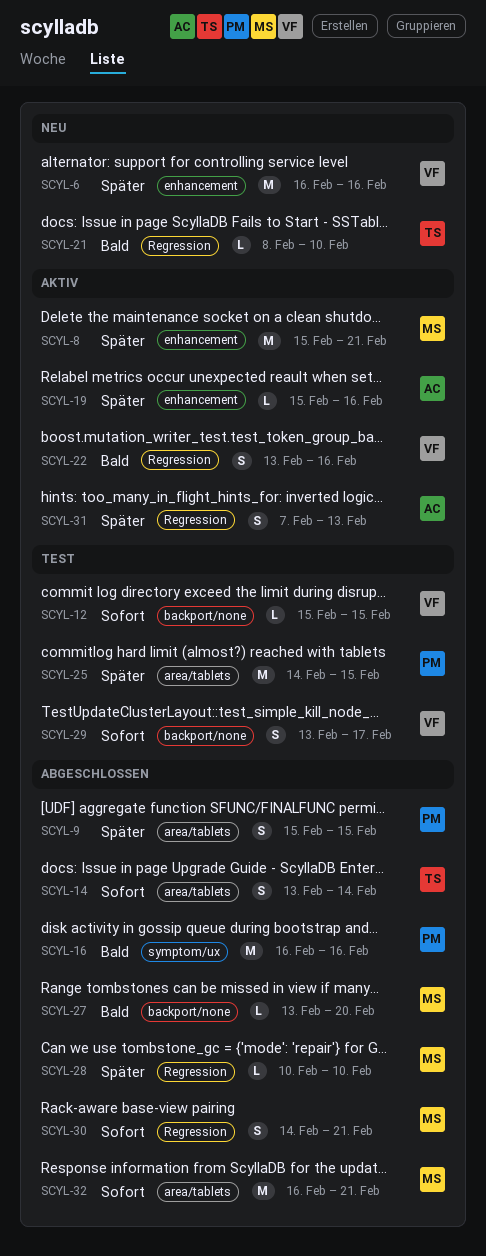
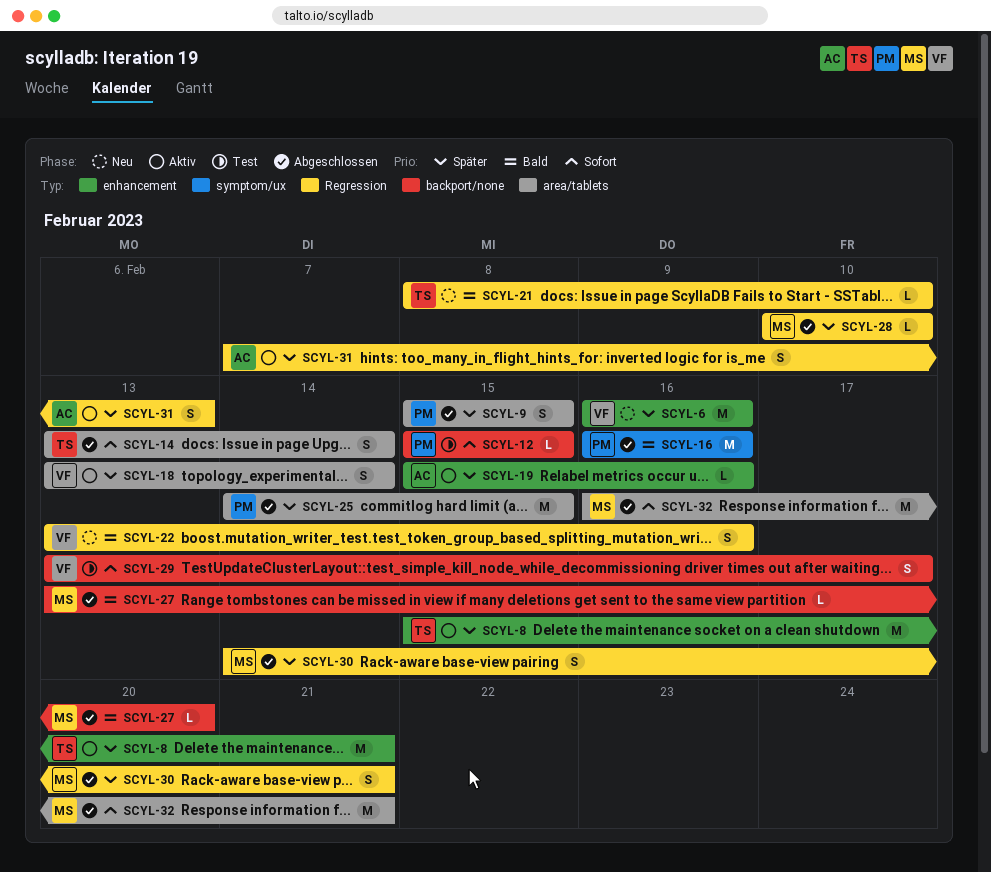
SCYL-8, owner: MS -> TS
SCYL-12, owner: VF -> PM
SCYL-18: none -> present
SCYL-22, status: Aktiv -> Neu
SCYL-25, status: Test -> Abgeschlossen
SCYL-30, priority: Sofort -> Später

